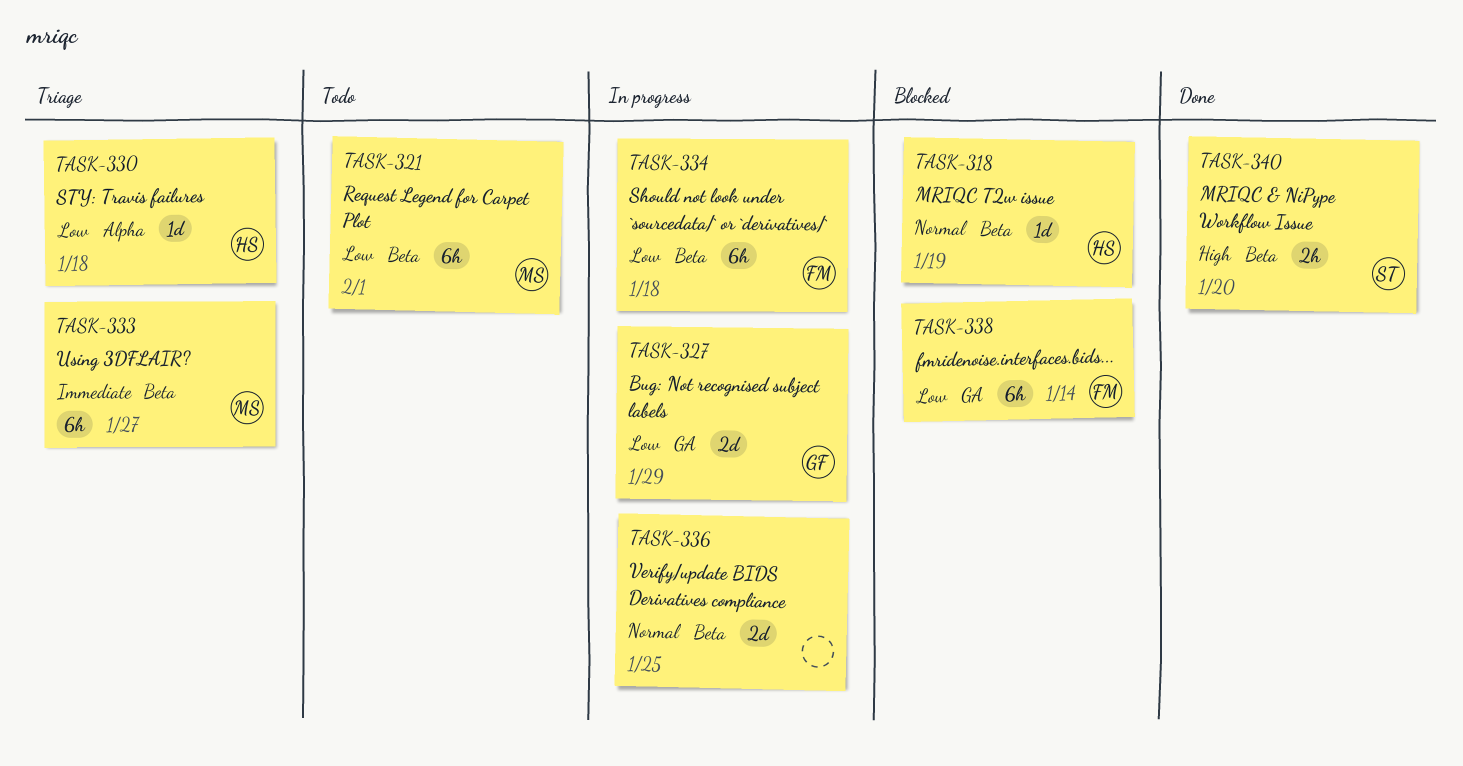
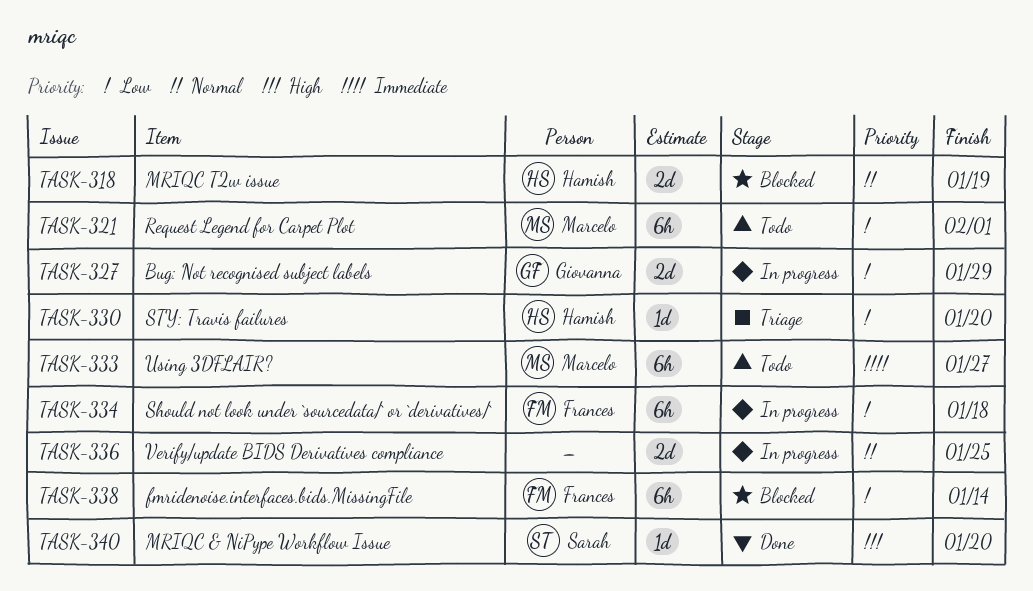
TASK-318, estimate: 1d -> 2d
TASK-330, due: Jan 18 -> Jan 20
TASK-333, status: Triage -> Todo
TASK-340, estimate: 2h -> 1d

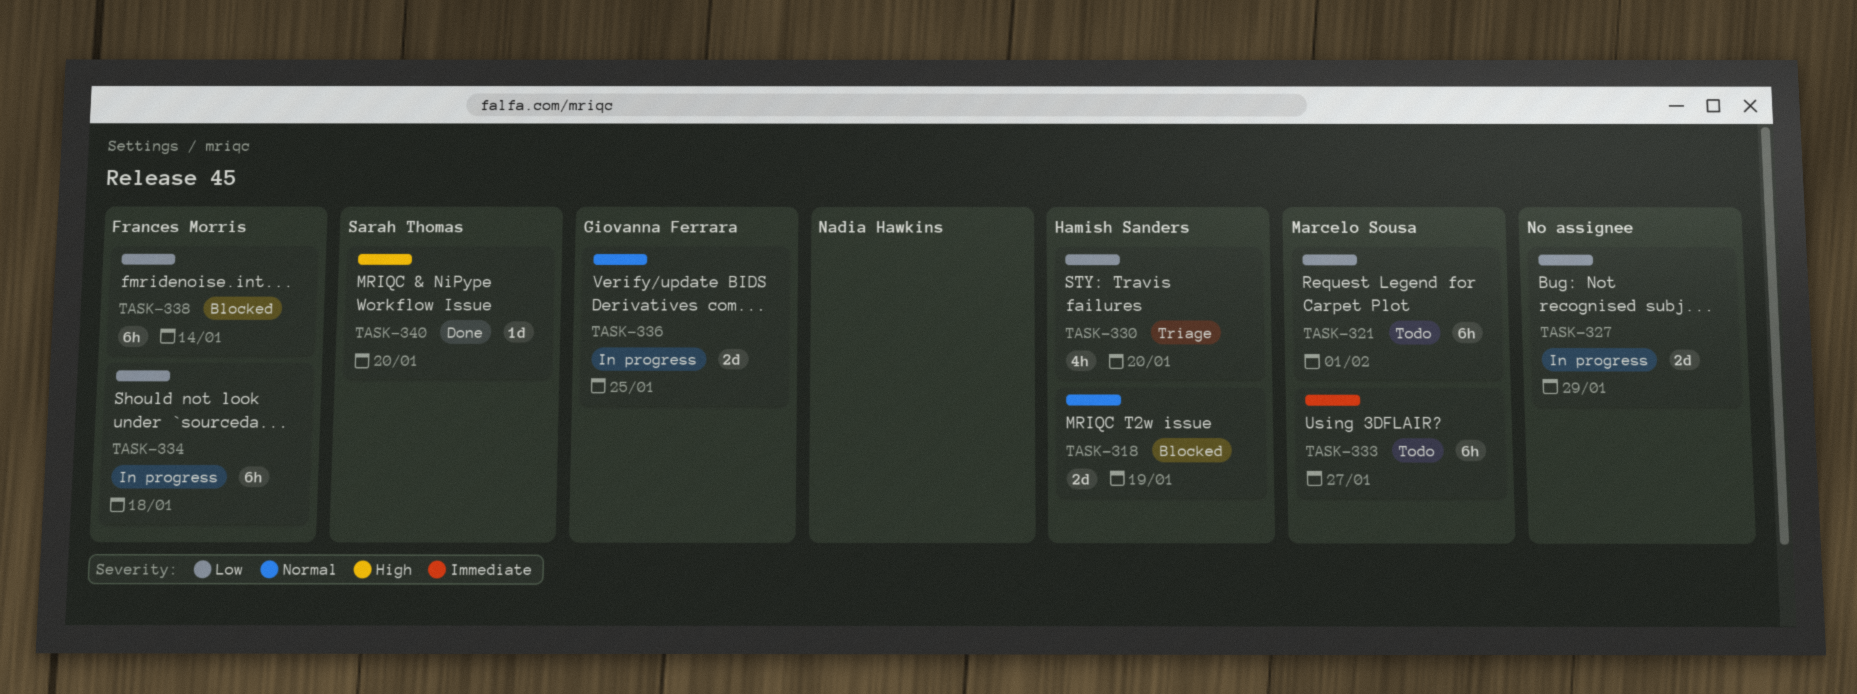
TASK-327, owner: Giovanna Ferrara -> none
TASK-330, estimate: 1d -> 4h
TASK-336, owner: none -> Giovanna Ferrara

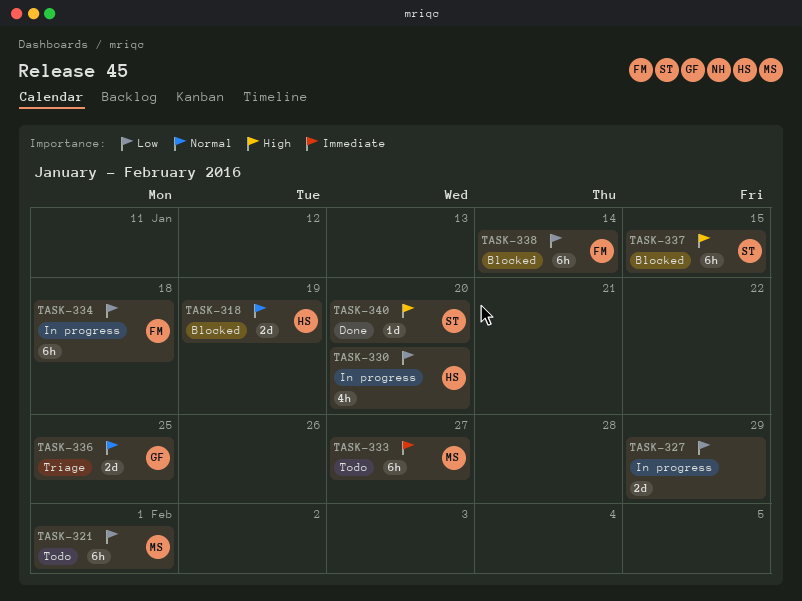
TASK-330, status: Triage -> In progress
TASK-336, status: In progress -> Triage
TASK-337: none -> present

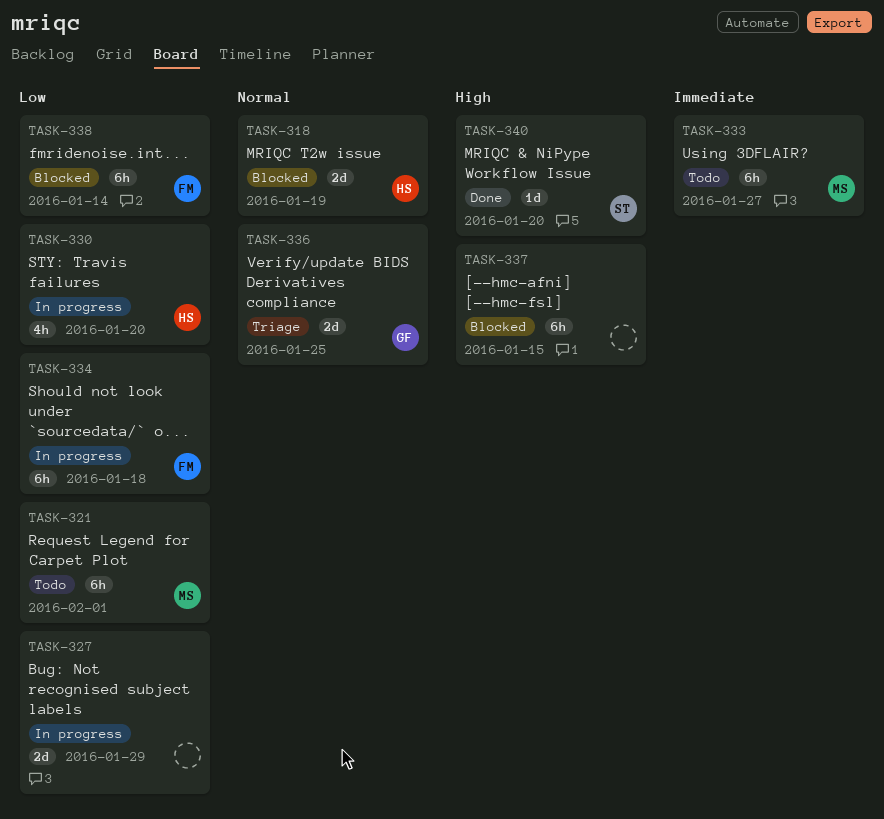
TASK-337, owner: ST -> none

